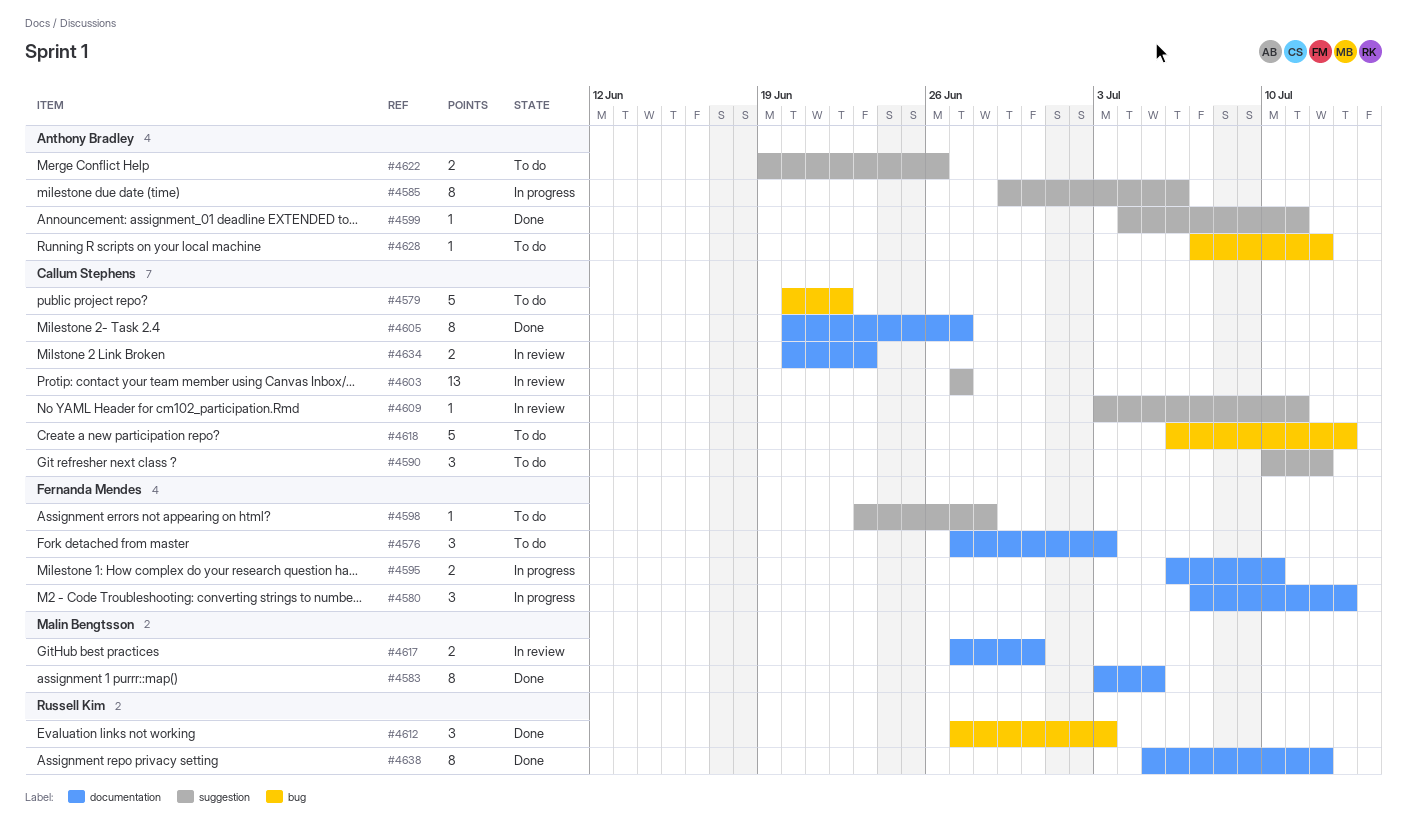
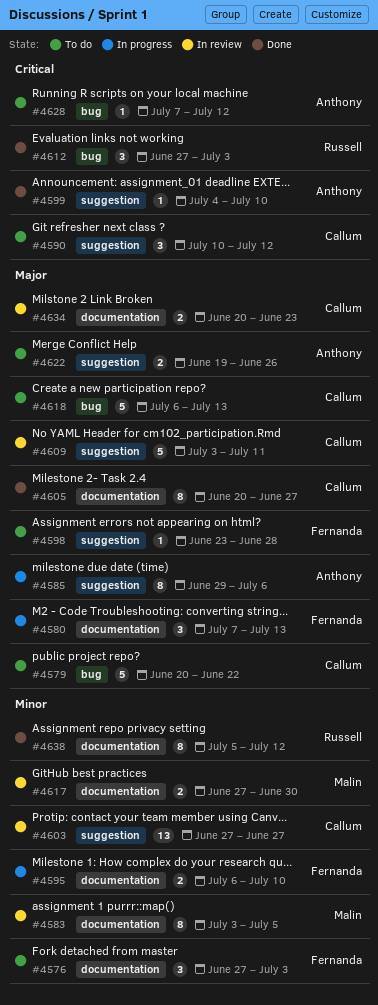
#4583, status: Done -> In review
#4599, due: Jul 11 -> Jul 10
#4609, estimate: 1 -> 5

